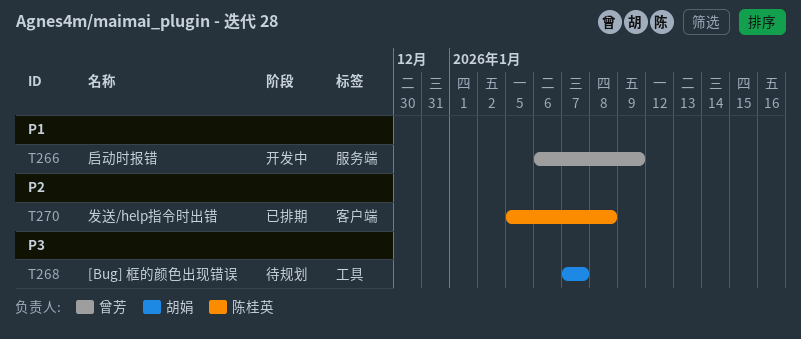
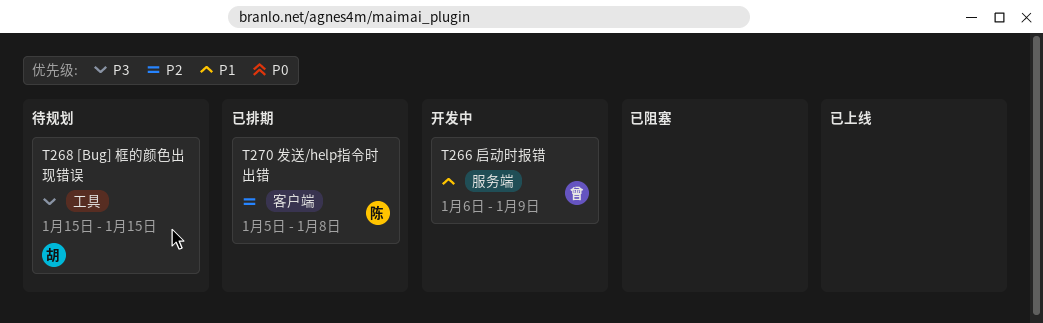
T268, start: Jan 7 -> Jan 15
T268, due: Jan 7 -> Jan 15

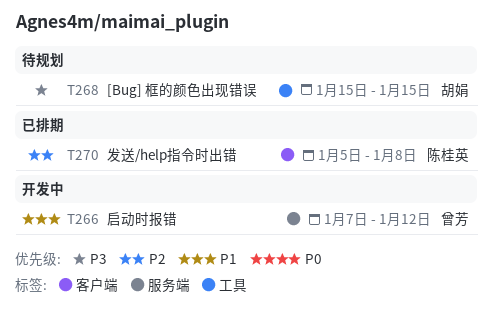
T266, start: Jan 6 -> Jan 7
T266, due: Jan 9 -> Jan 12

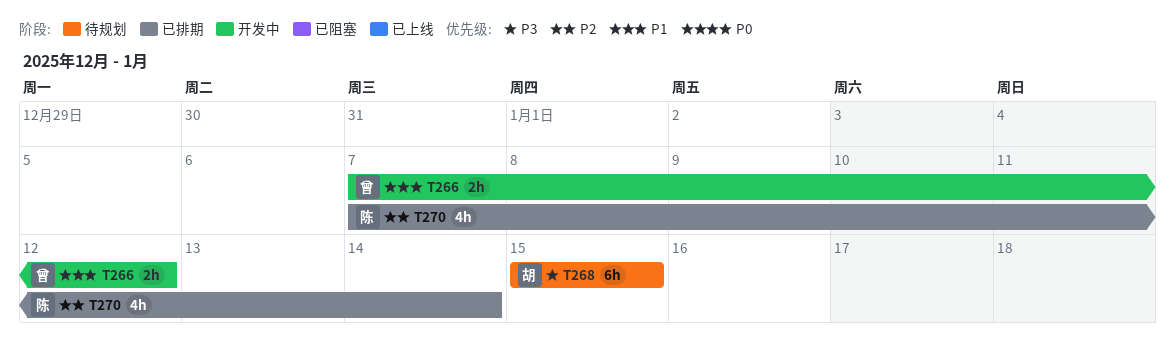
T270, start: Jan 5 -> Jan 7
T270, due: Jan 8 -> Jan 14

